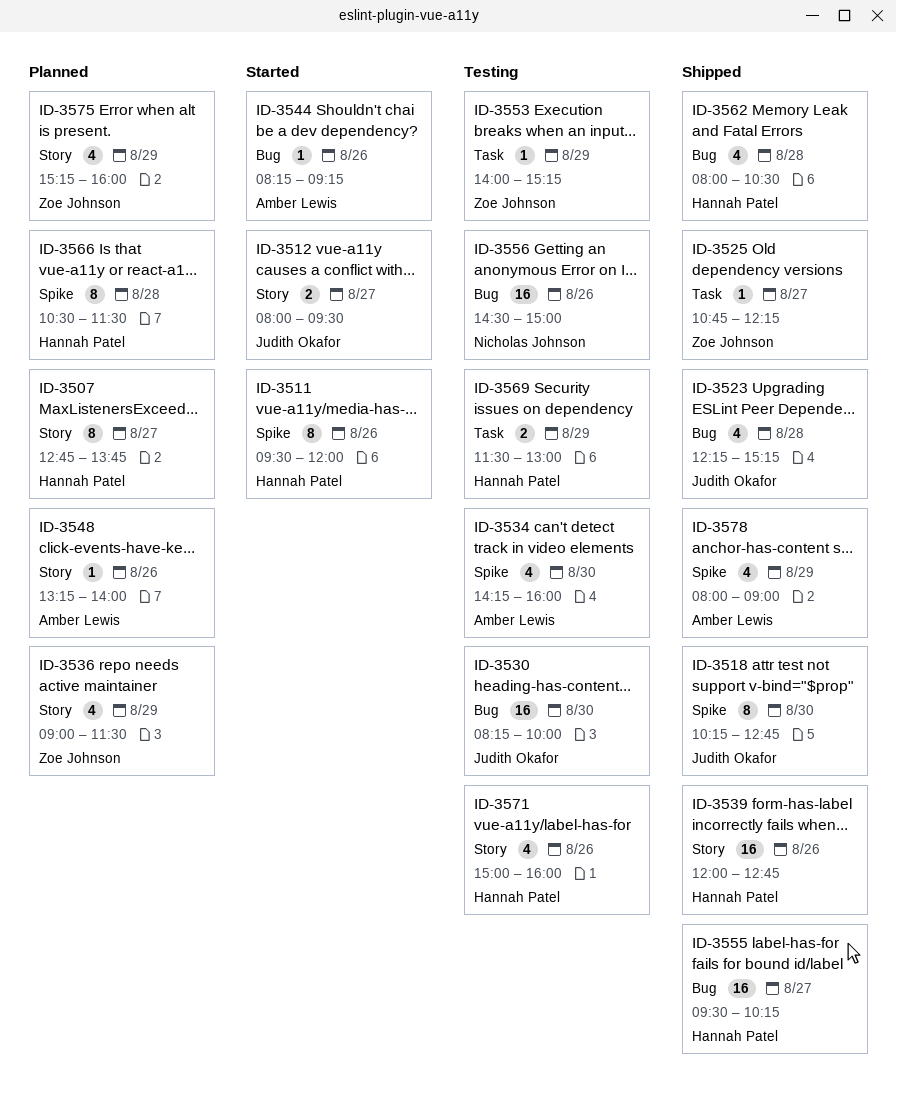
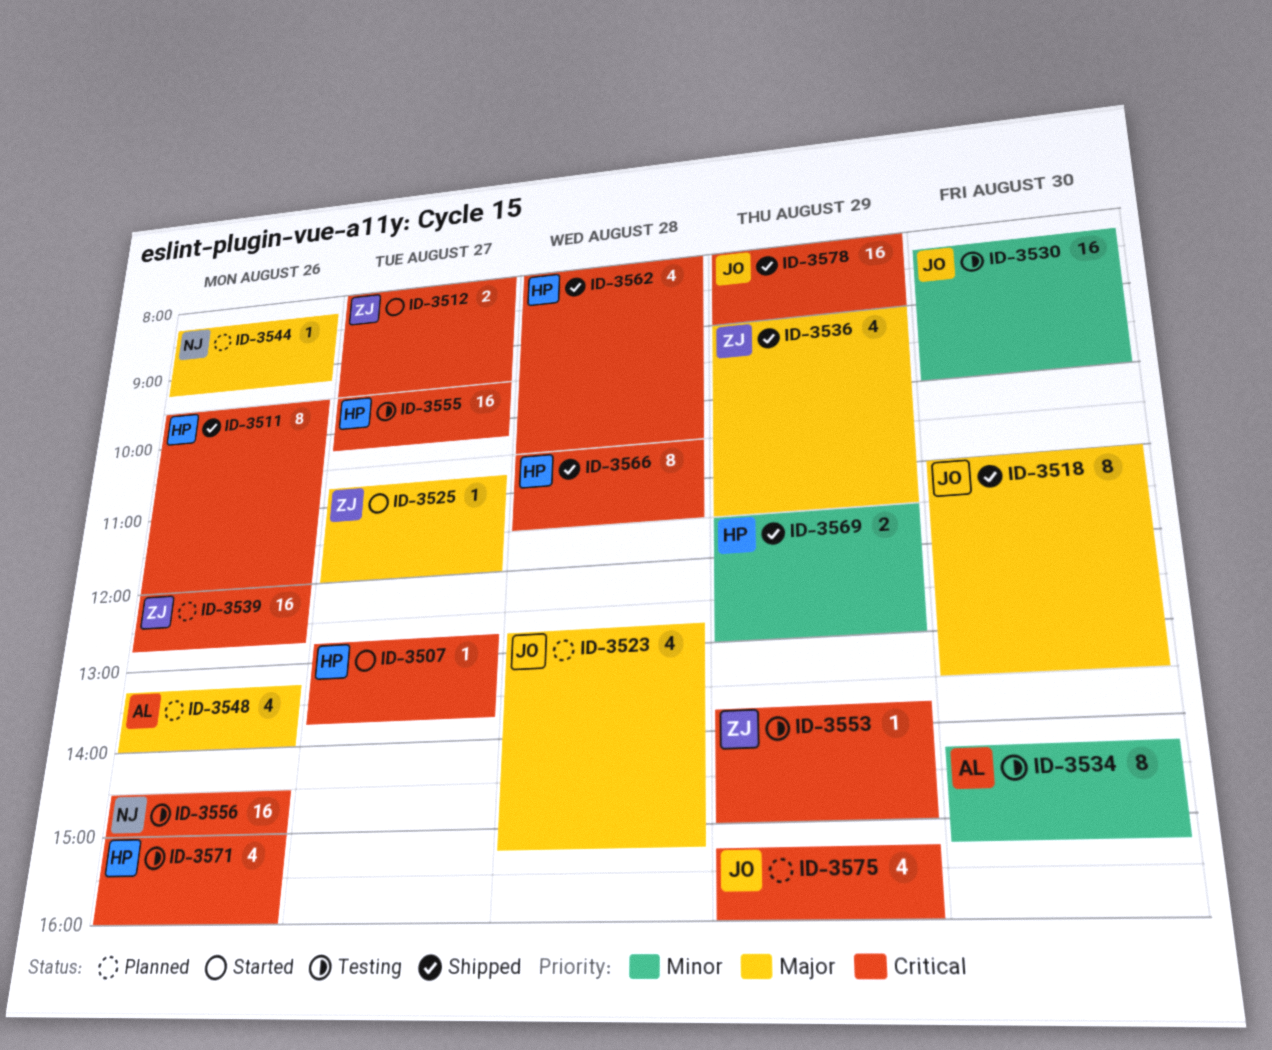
ID-3507, status: Planned -> Started
ID-3507, estimate: 8 -> 1
ID-3511, status: Started -> Shipped
ID-3512, owner: Judith Okafor -> Zoe Johnson
ID-3518, begins: 10:15 -> 11:00
ID-3518, ends: 12:45 -> 13:30
ID-3523, status: Shipped -> Planned
ID-3523, begins: 12:15 -> 12:45
ID-3525, status: Shipped -> Started
ID-3525, ends: 12:15 -> 12:00
ID-3534, estimate: 4 -> 8
ID-3534, ends: 16:00 -> 15:15
ID-3536, status: Planned -> Shipped
ID-3539, status: Shipped -> Planned
ID-3539, owner: Hannah Patel -> Zoe Johnson
ID-3544, status: Started -> Planned
ID-3544, owner: Amber Lewis -> Nicholas Johnson
ID-3548, estimate: 1 -> 4
ID-3553, begins: 14:00 -> 13:45
ID-3553, ends: 15:15 -> 15:00
ID-3555, status: Shipped -> Testing
ID-3566, status: Planned -> Shipped
ID-3569, status: Testing -> Shipped
ID-3575, owner: Zoe Johnson -> Judith Okafor
ID-3578, owner: Amber Lewis -> Judith Okafor
ID-3578, estimate: 4 -> 16

